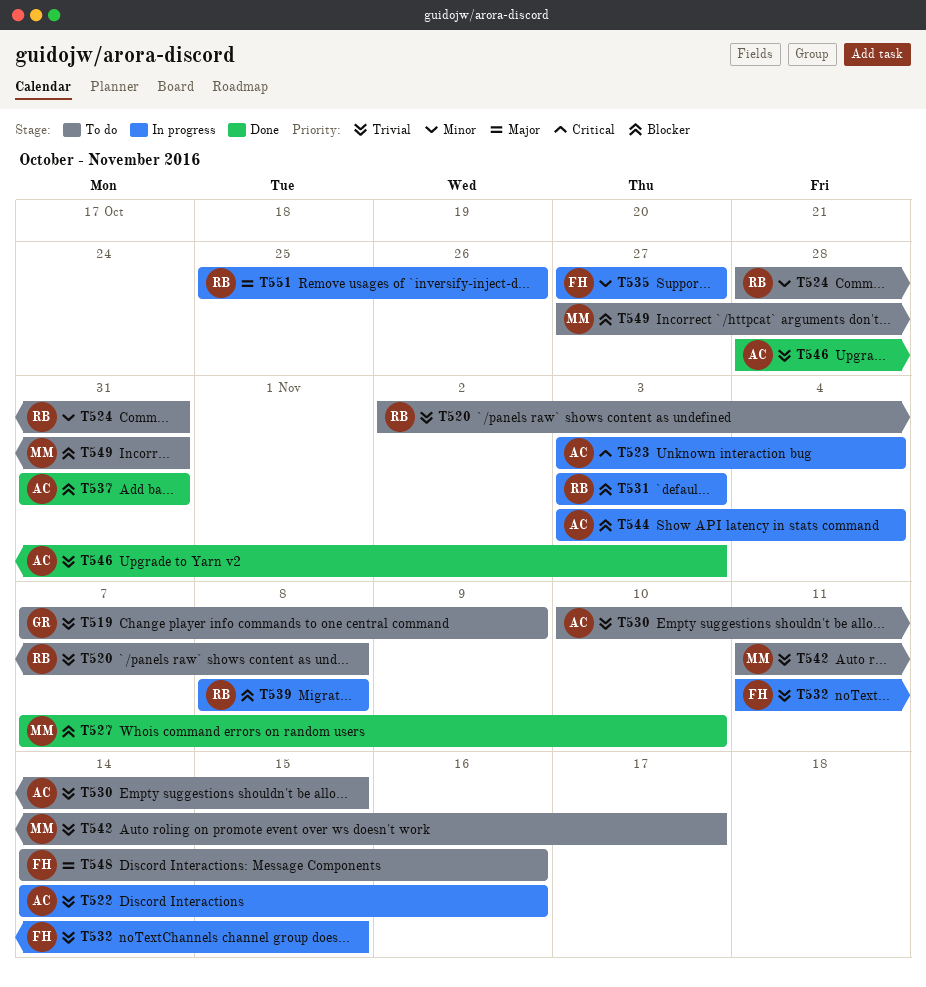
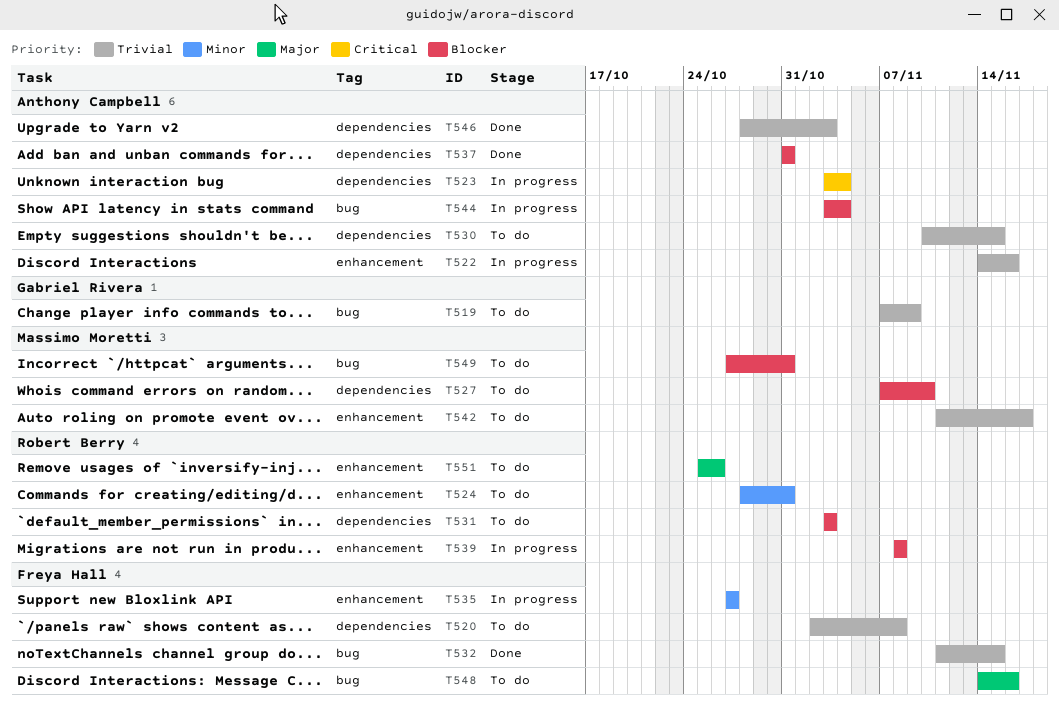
T520, owner: Robert Berry -> Freya Hall
T527, status: Done -> To do
T531, status: In progress -> To do
T532, status: In progress -> Done
T551, status: In progress -> To do

